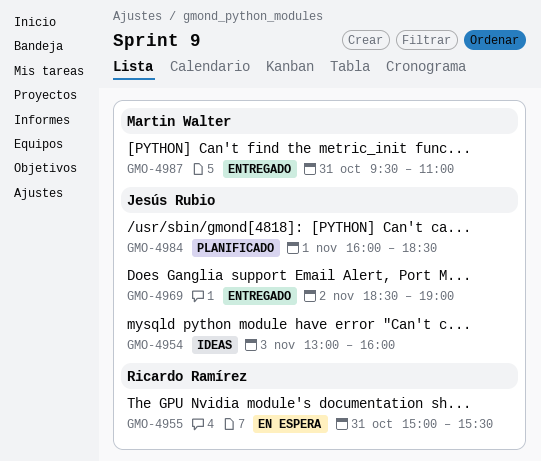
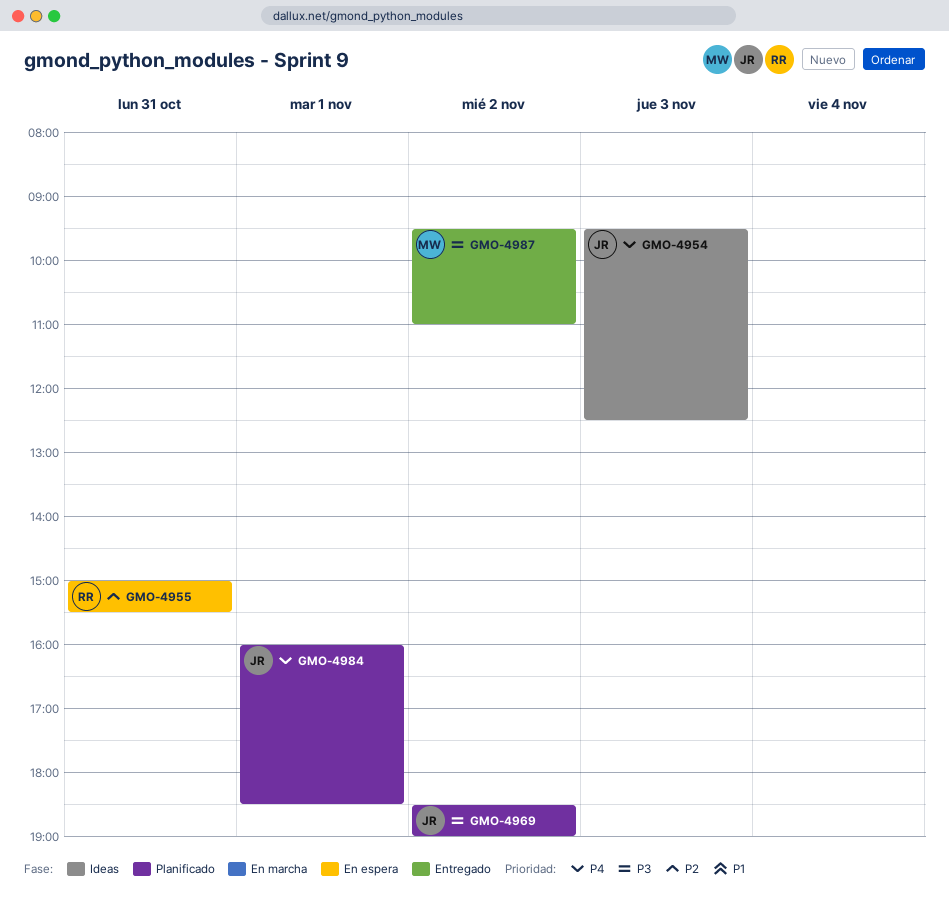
GMO-4954, begins: 13:00 -> 09:30
GMO-4954, ends: 16:00 -> 12:30
GMO-4969, status: Entregado -> Planificado
GMO-4987, day: Oct 31 -> Nov 2

